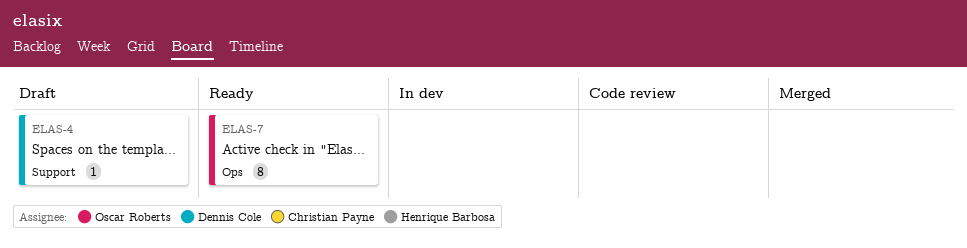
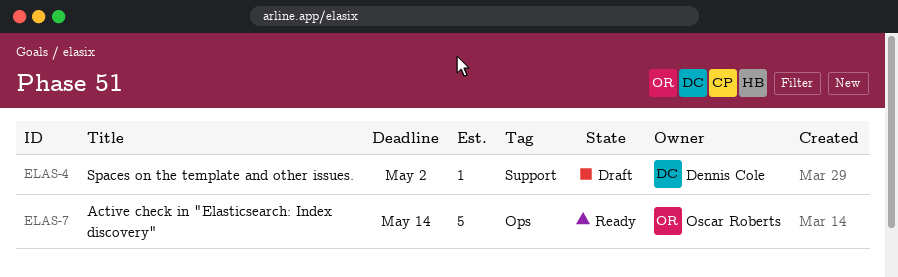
ELAS-7, estimate: 8 -> 5

